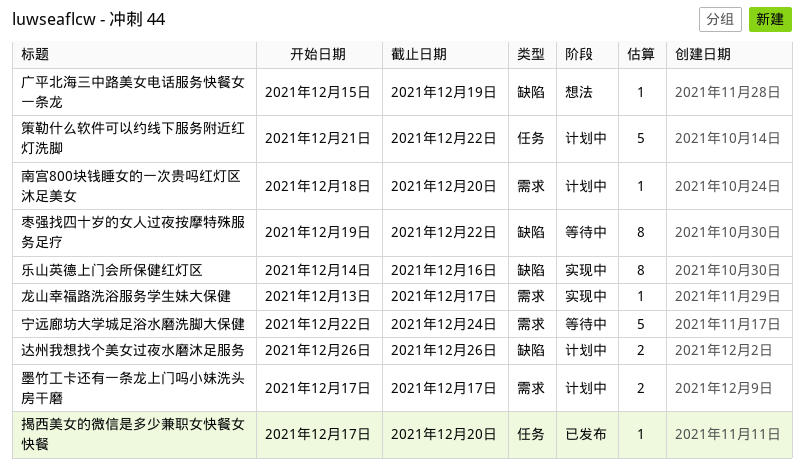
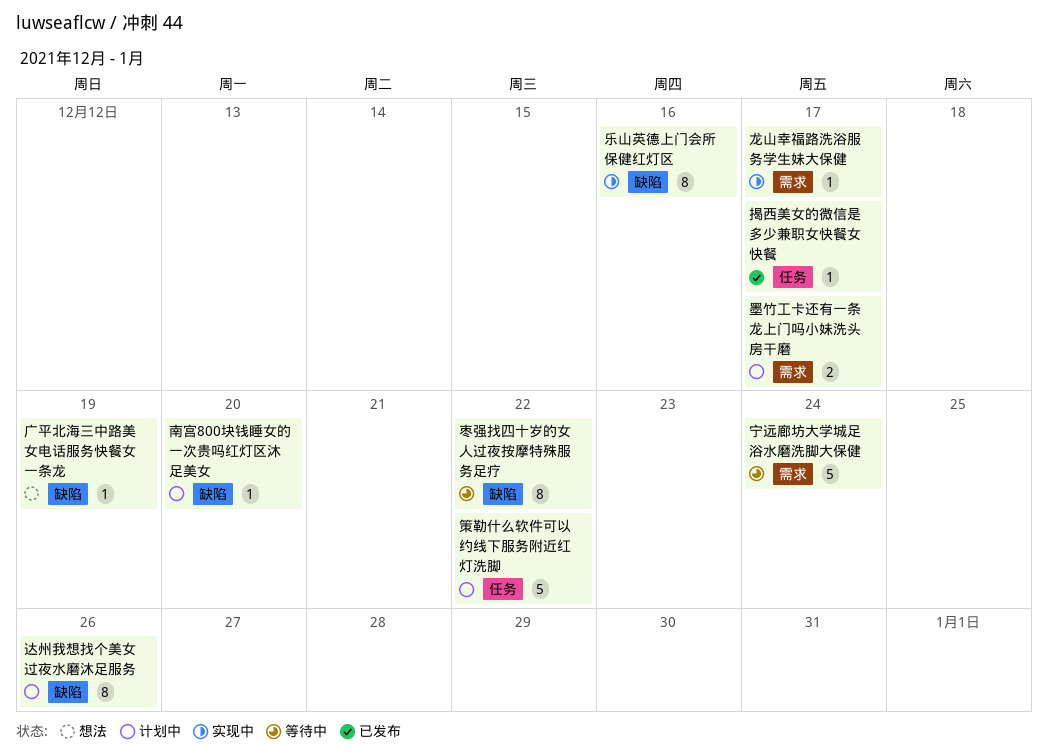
南宫800块钱睡女的一次贵吗红灯区沐足美女, label: 需求 -> 缺陷
揭西美女的微信是多少兼职女快餐女快餐, due: Dec 20 -> Dec 17
达州我想找个美女过夜水磨沐足服务, estimate: 2 -> 8

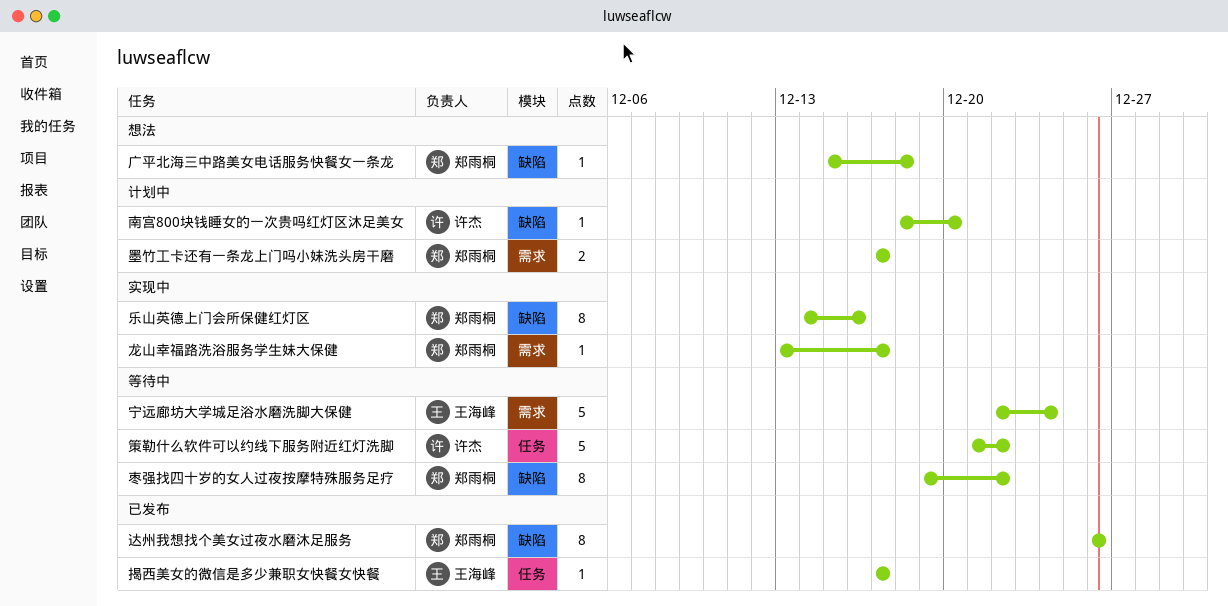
广平北海三中路美女电话服务快餐女一条龙, due: Dec 19 -> Dec 18
策勒什么软件可以约线下服务附近红灯洗脚, status: 计划中 -> 等待中
达州我想找个美女过夜水磨沐足服务, status: 计划中 -> 已发布

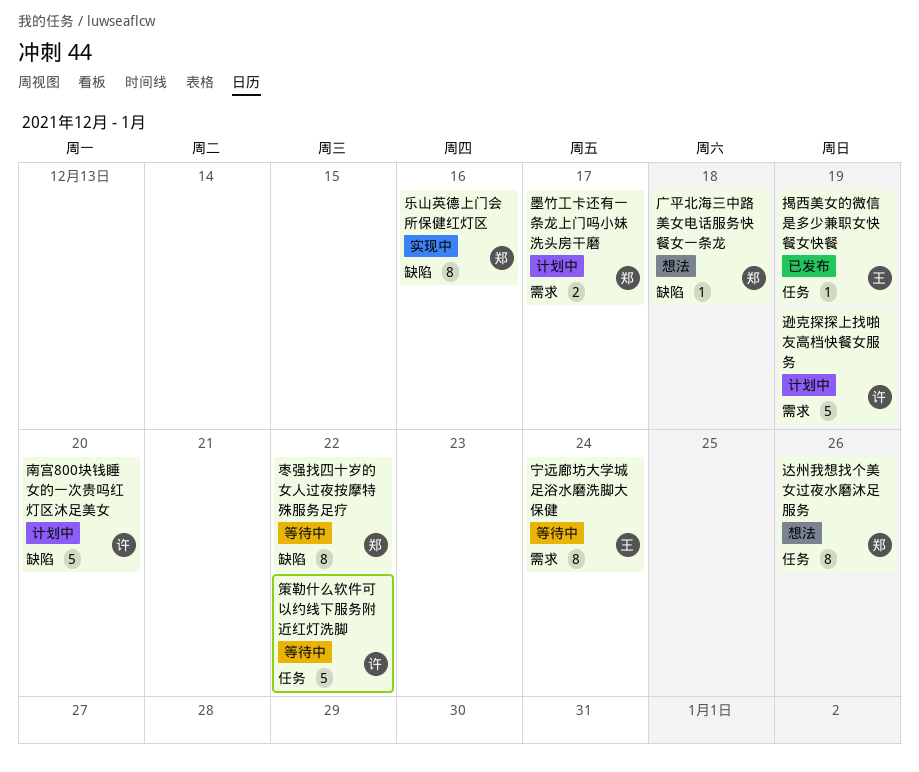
南宫800块钱睡女的一次贵吗红灯区沐足美女, estimate: 1 -> 5
宁远廊坊大学城足浴水磨洗脚大保健, estimate: 5 -> 8
揭西美女的微信是多少兼职女快餐女快餐, due: Dec 17 -> Dec 19
达州我想找个美女过夜水磨沐足服务, status: 已发布 -> 想法
达州我想找个美女过夜水磨沐足服务, label: 缺陷 -> 任务
逊克探探上找啪友高档快餐女服务: none -> present
龙山幸福路洗浴服务学生妹大保健: present -> none

